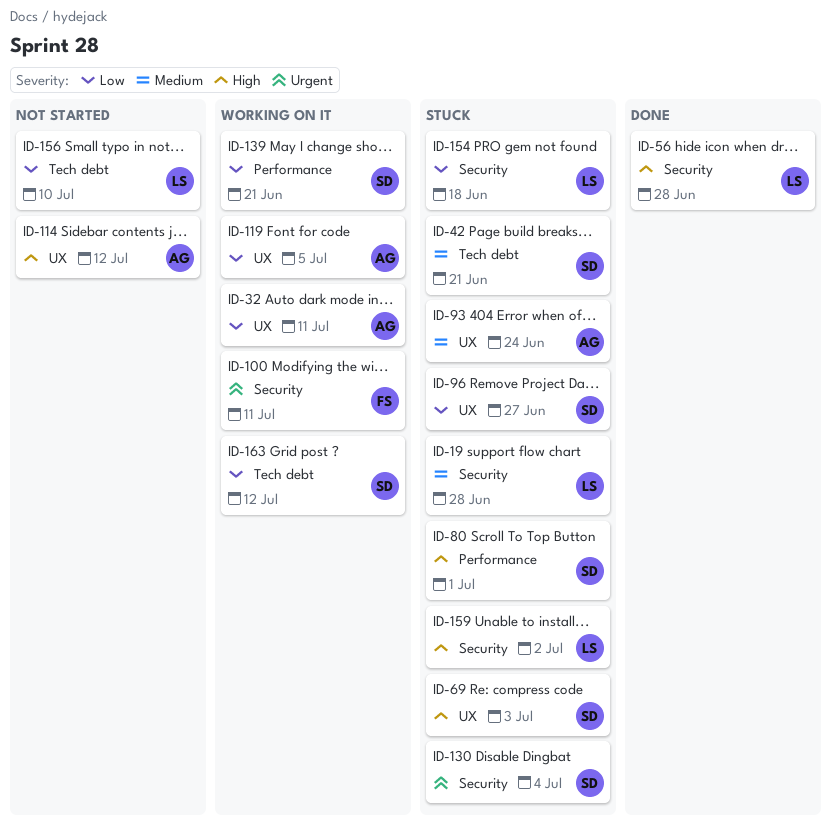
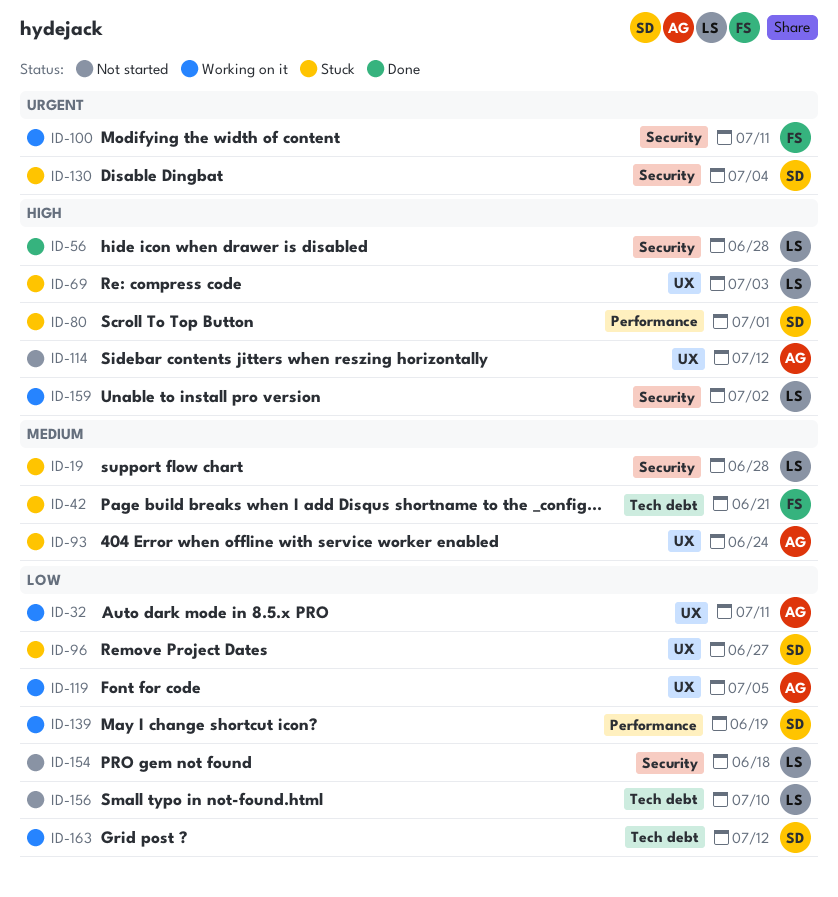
ID-42, owner: SD -> FS
ID-69, owner: SD -> LS
ID-139, due: Jun 21 -> Jun 19
ID-154, status: Stuck -> Not started
ID-159, status: Stuck -> Working on it

